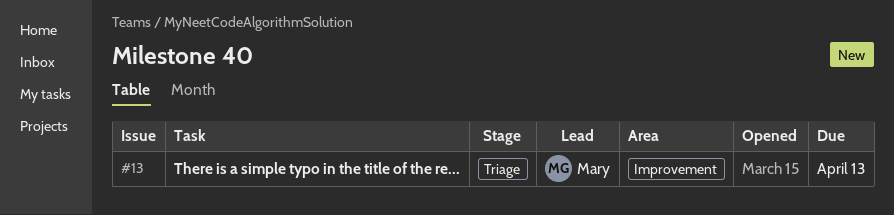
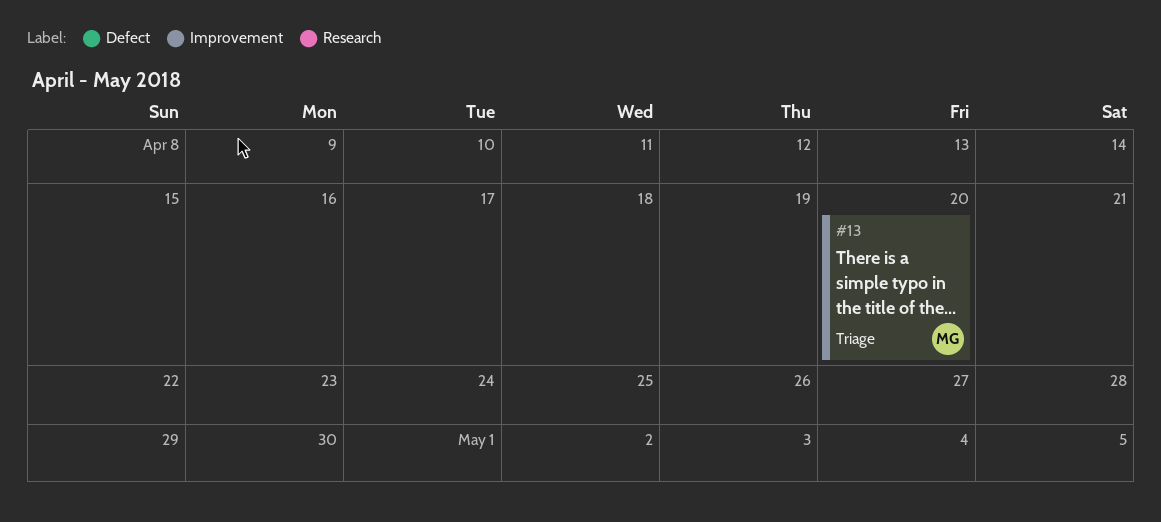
#13, due: Apr 13 -> Apr 20

